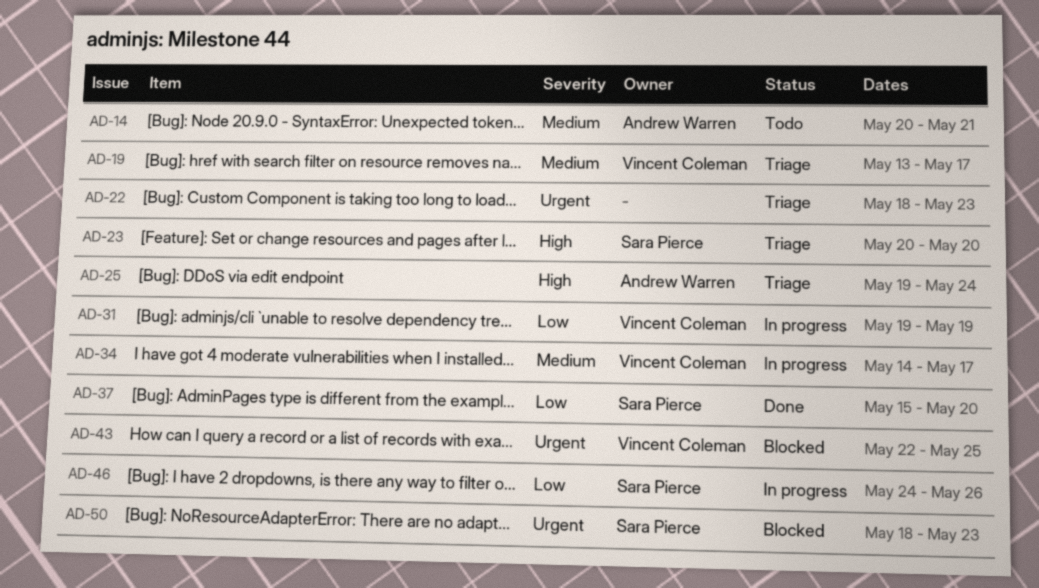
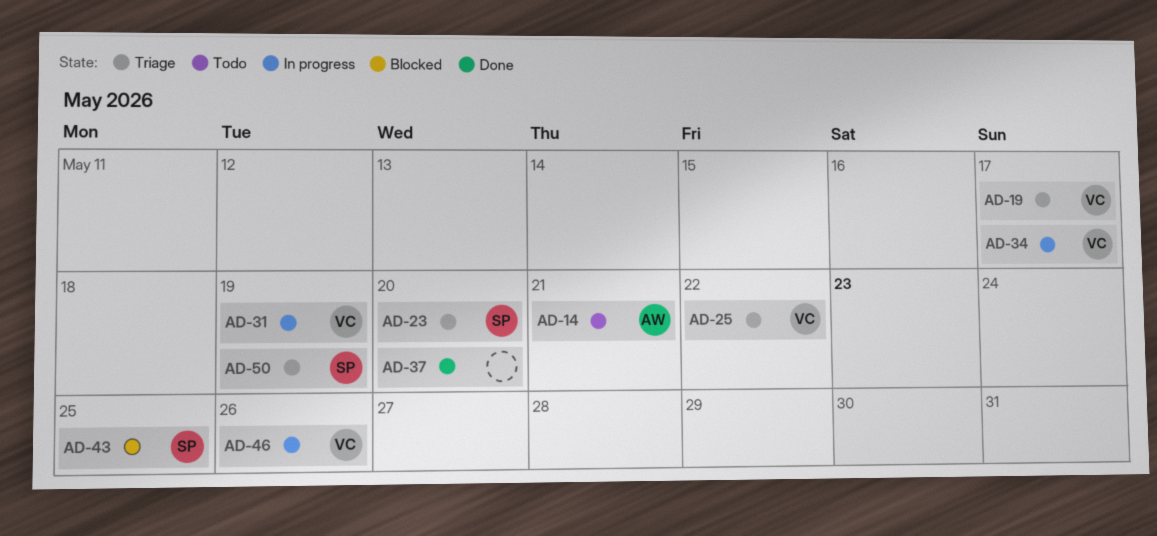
AD-22: present -> none
AD-25, owner: Andrew Warren -> Vincent Coleman
AD-25, due: May 24 -> May 22
AD-37, owner: Sara Pierce -> none
AD-43, owner: Vincent Coleman -> Sara Pierce
AD-46, owner: Sara Pierce -> Vincent Coleman
AD-50, status: Blocked -> Triage
AD-50, due: May 23 -> May 19

